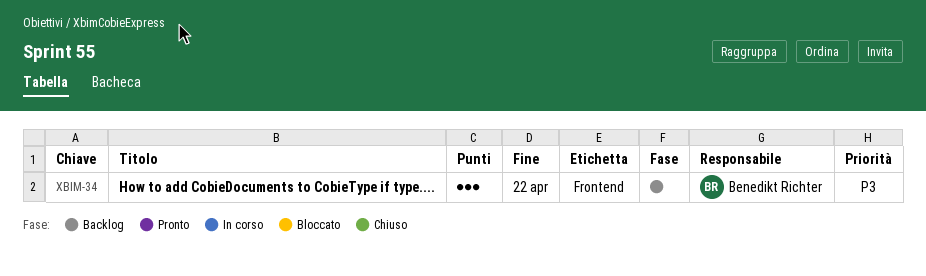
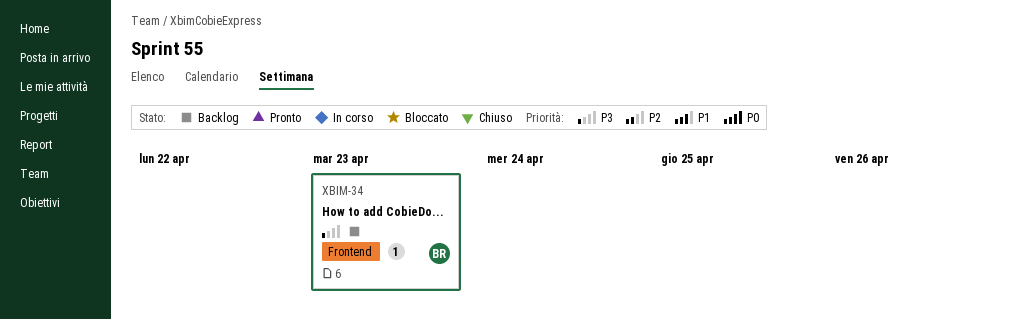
XBIM-34, estimate: 3 -> 1
XBIM-34, due: Apr 22 -> Apr 23

